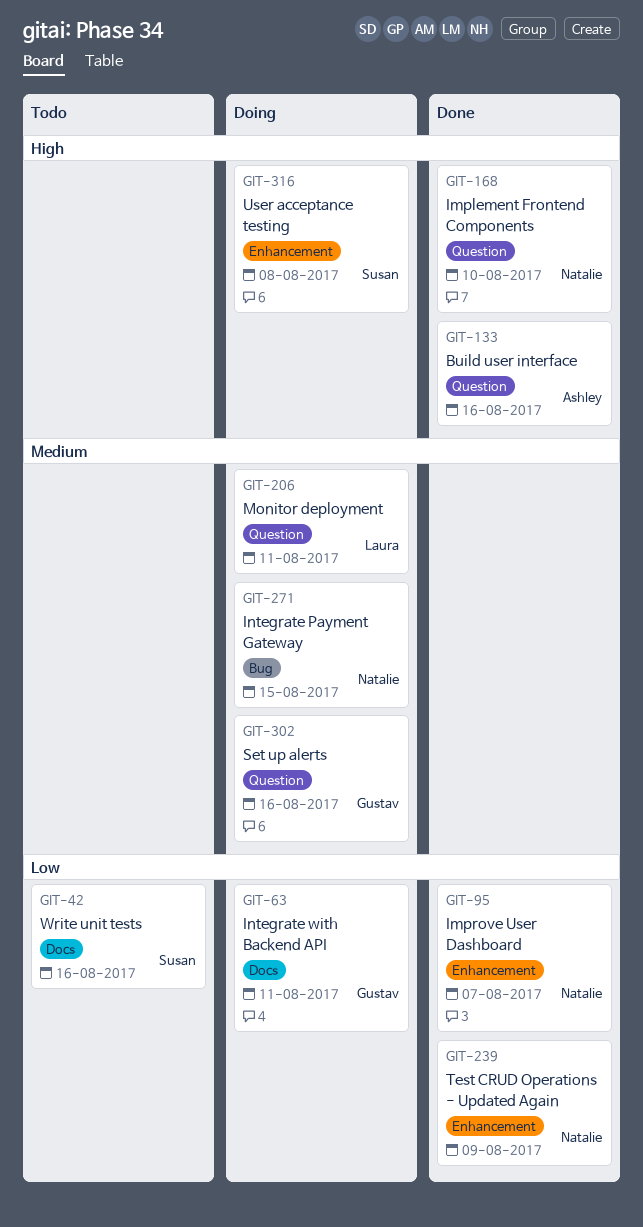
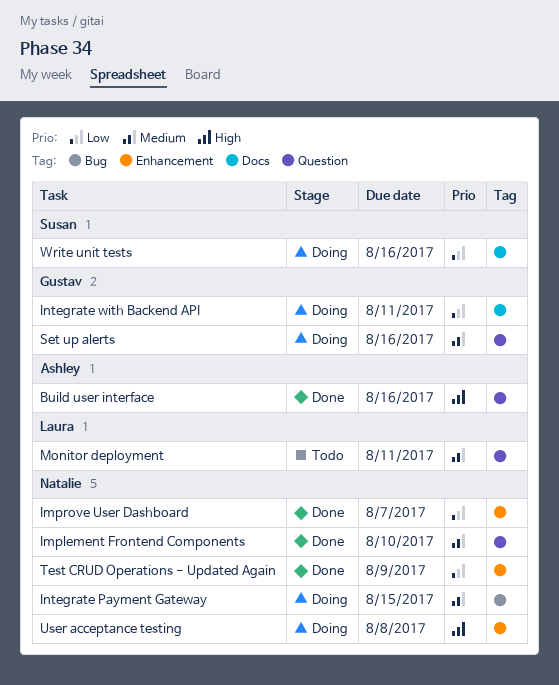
Implement Frontend Components, priority: High -> Medium
Monitor deployment, status: Doing -> Todo
User acceptance testing, owner: Susan -> Natalie
Write unit tests, status: Todo -> Doing

